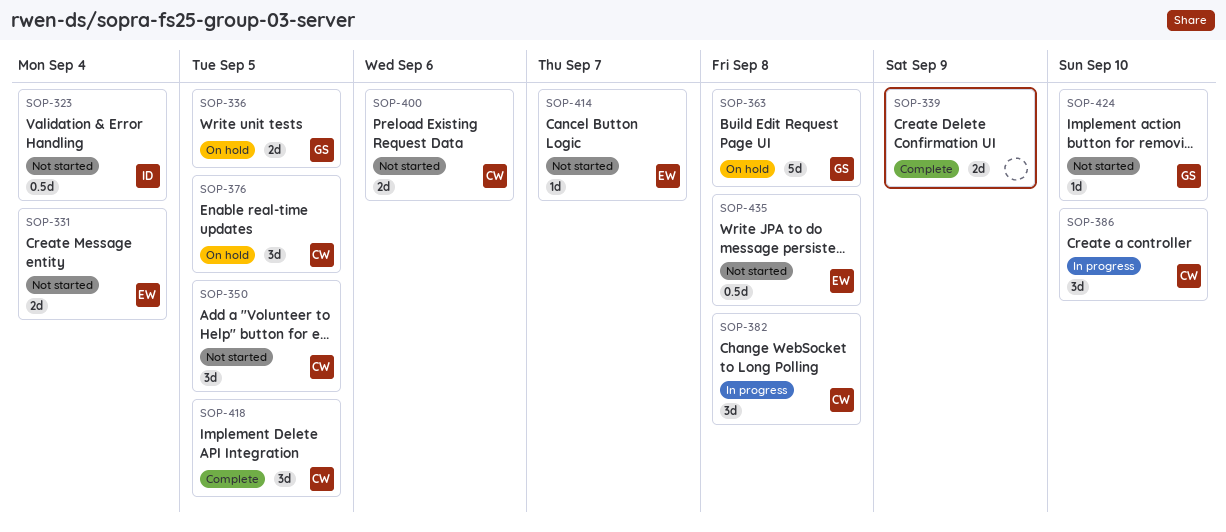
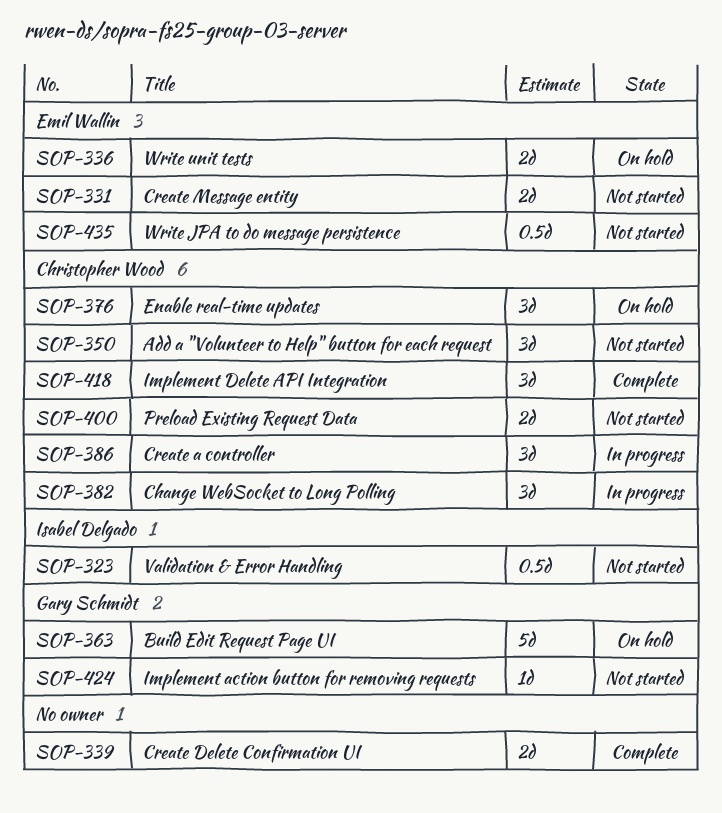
SOP-336, owner: Gary Schmidt -> Emil Wallin
SOP-414: present -> none

